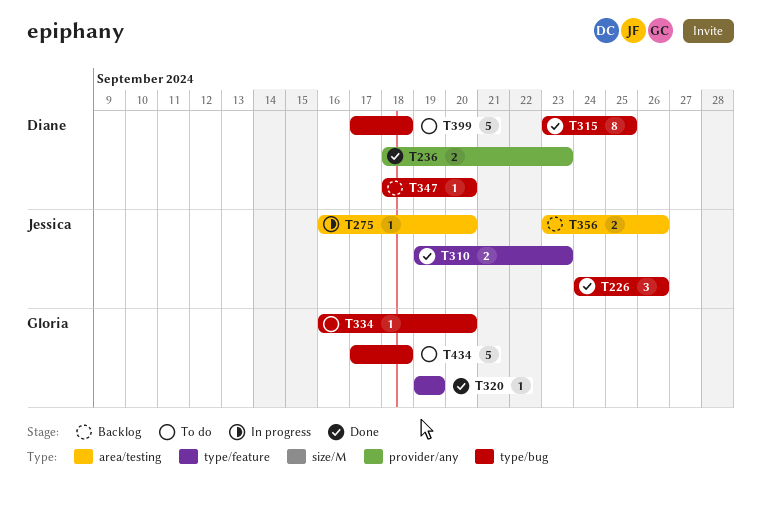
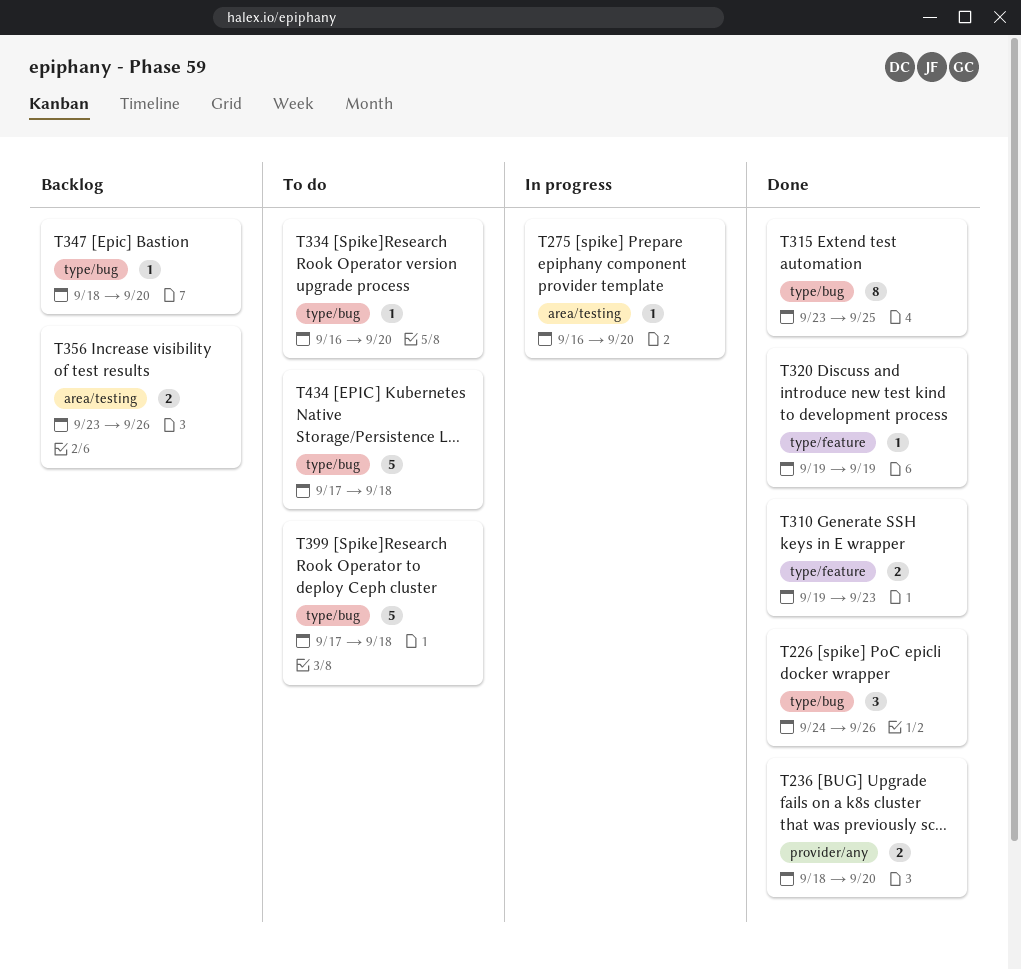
T236, due: Sep 23 -> Sep 20

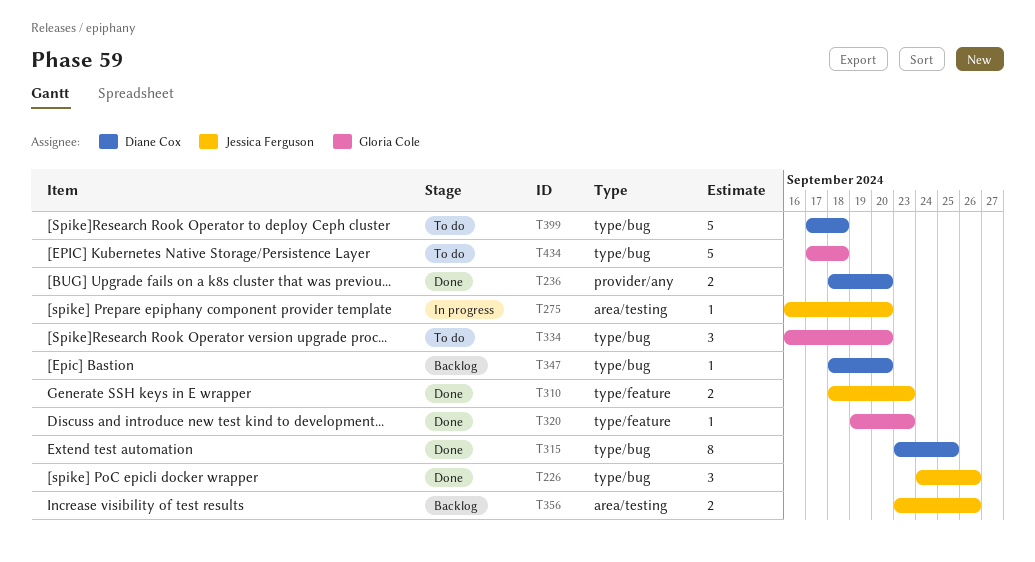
T310, start: Sep 19 -> Sep 18
T320, due: Sep 19 -> Sep 23
T334, estimate: 1 -> 3

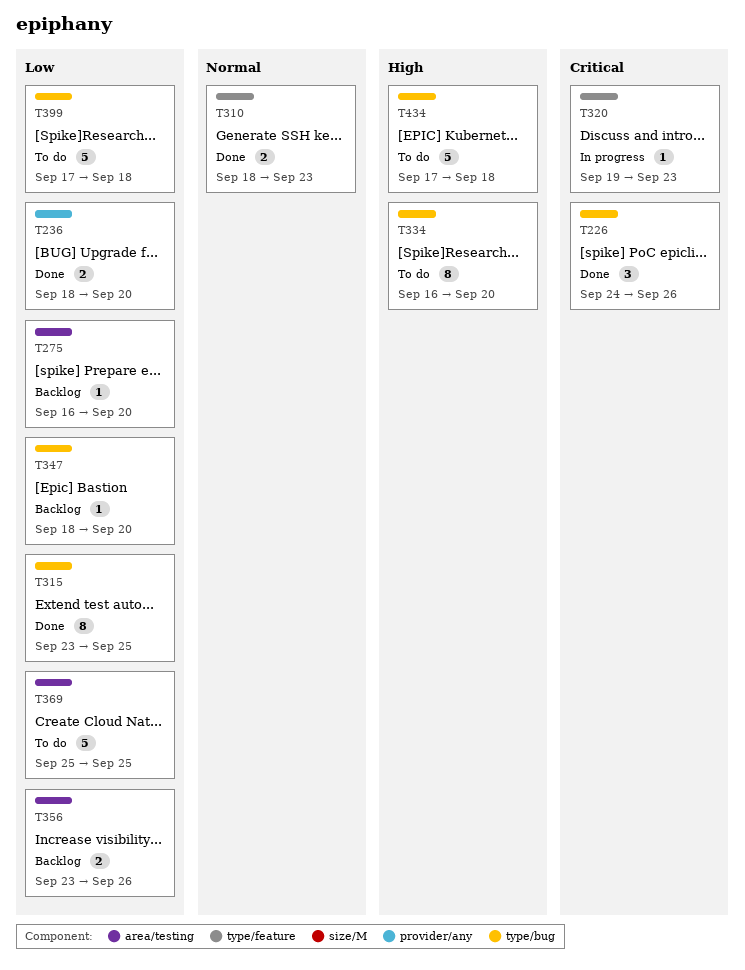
T275, status: In progress -> Backlog
T320, status: Done -> In progress
T334, estimate: 3 -> 8
T369: none -> present

